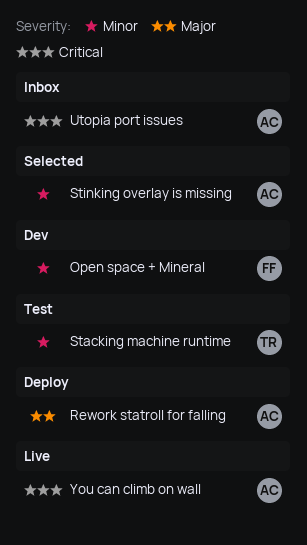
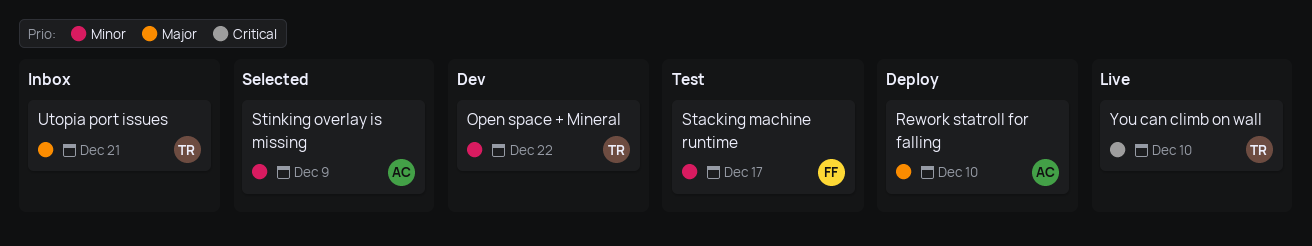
Open space + Mineral, owner: FF -> TR
Stacking machine runtime, owner: TR -> FF
Utopia port issues, owner: AC -> TR
Utopia port issues, priority: Critical -> Major
You can climb on wall, owner: AC -> TR

